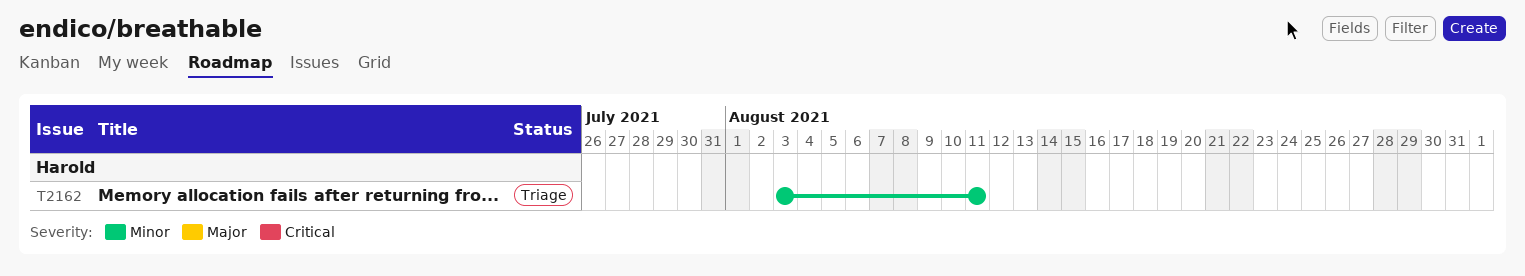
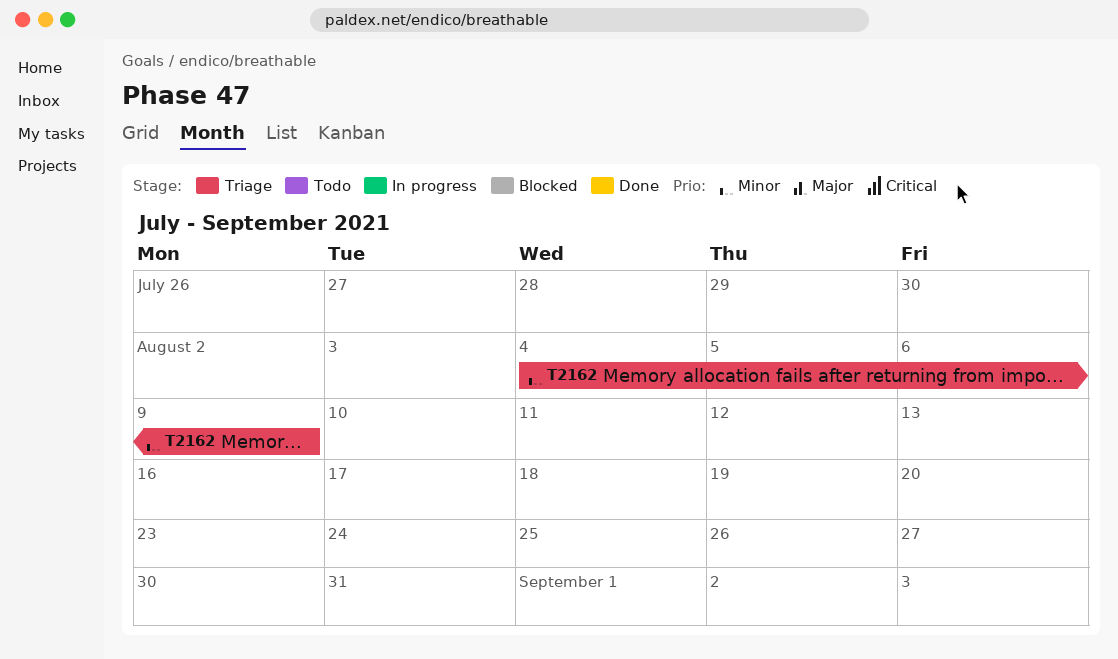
T2162, start: Aug 3 -> Aug 4
T2162, due: Aug 11 -> Aug 9

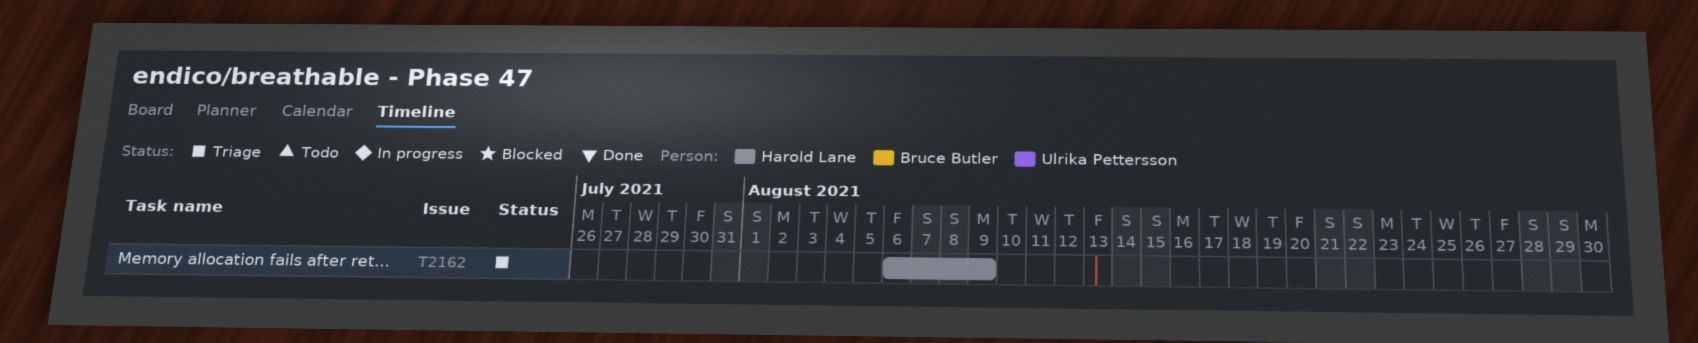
T2162, start: Aug 4 -> Aug 6

